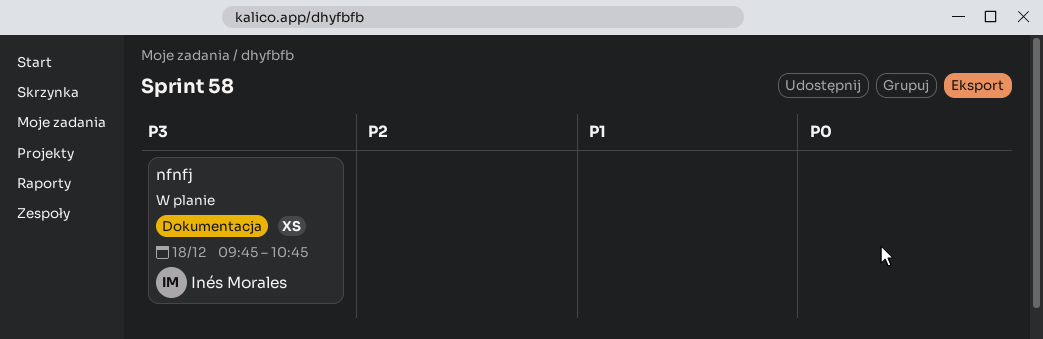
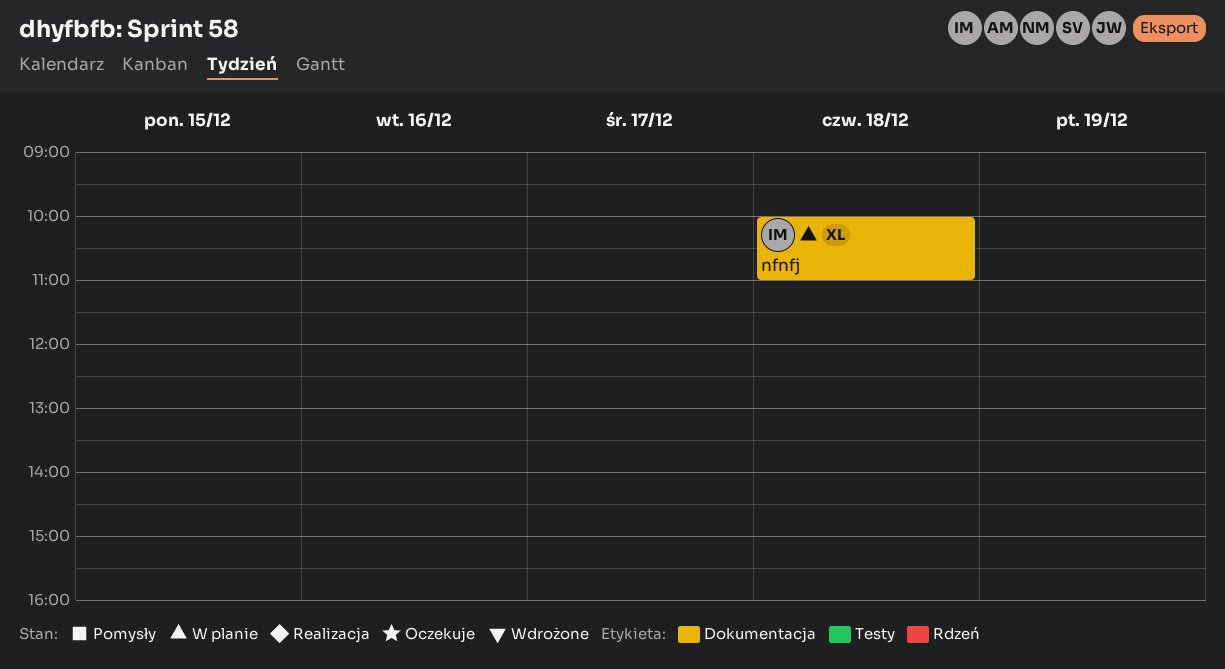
nfnfj, estimate: XS -> XL
nfnfj, begins: 09:45 -> 10:00
nfnfj, ends: 10:45 -> 11:00

